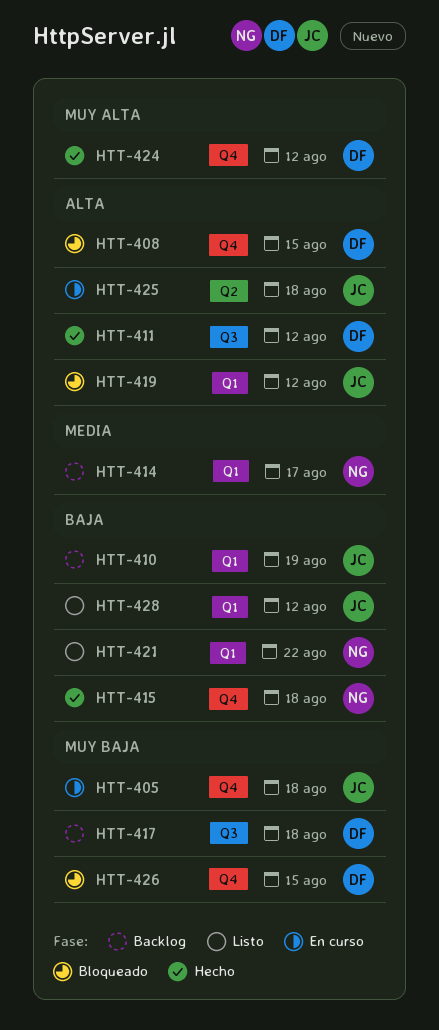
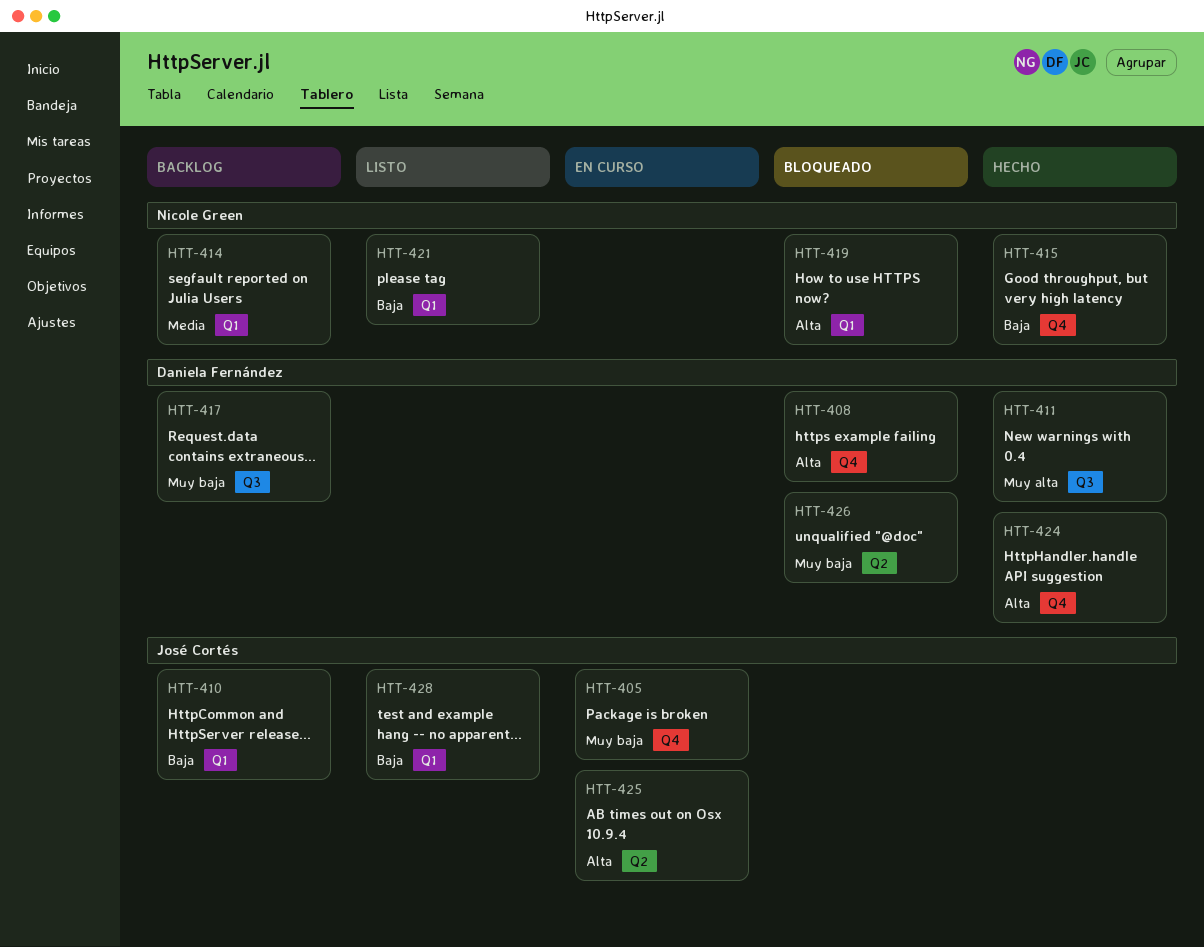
HTT-411, priority: Alta -> Muy alta
HTT-419, owner: José Cortés -> Nicole Green
HTT-424, priority: Muy alta -> Alta
HTT-426, label: Q4 -> Q2

